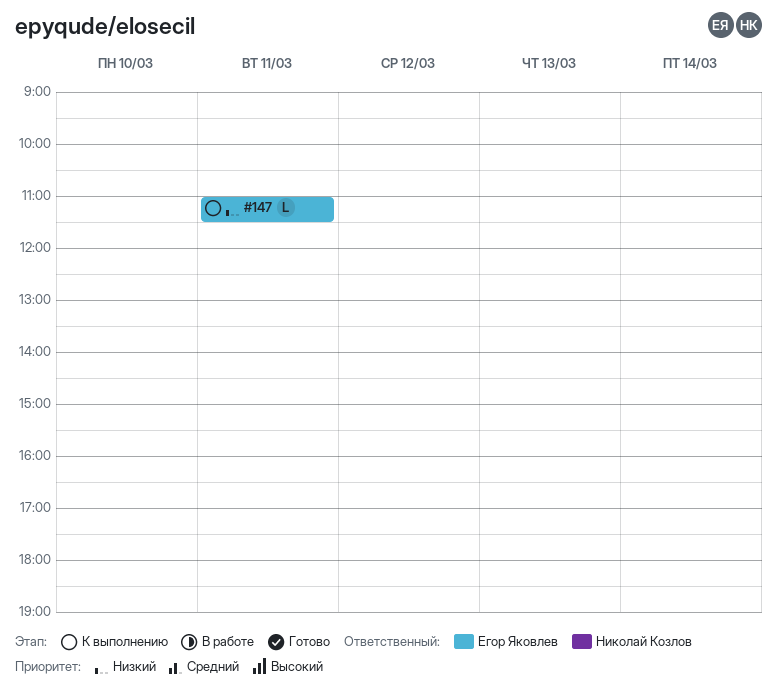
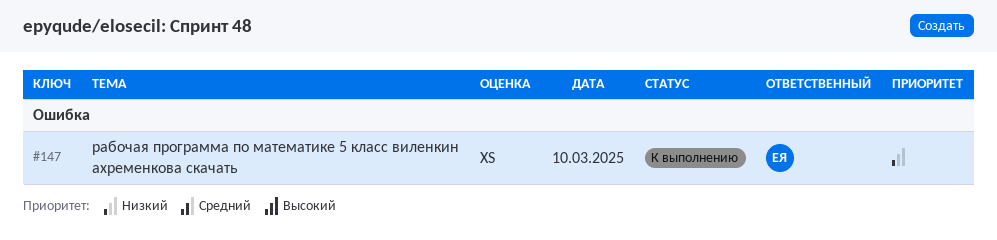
#147, estimate: L -> XS
#147, day: Mar 11 -> Mar 10

